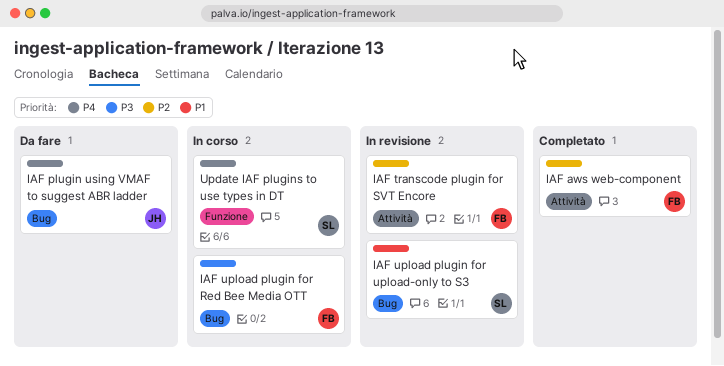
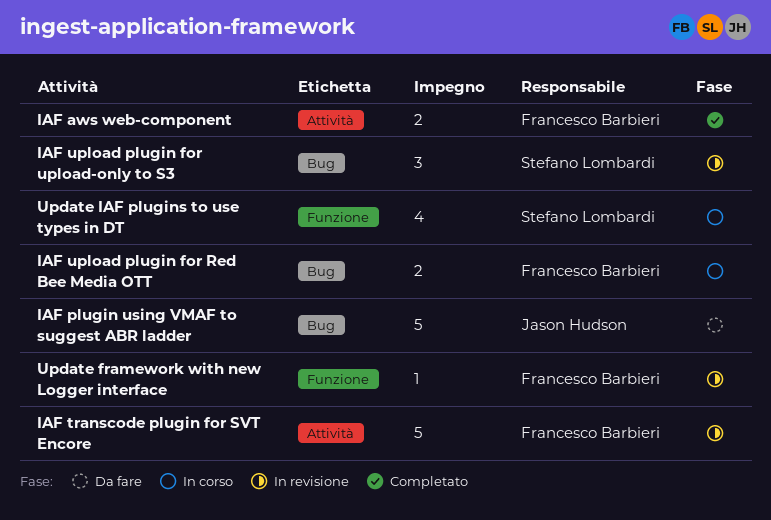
Update framework with new Logger interface: none -> present

